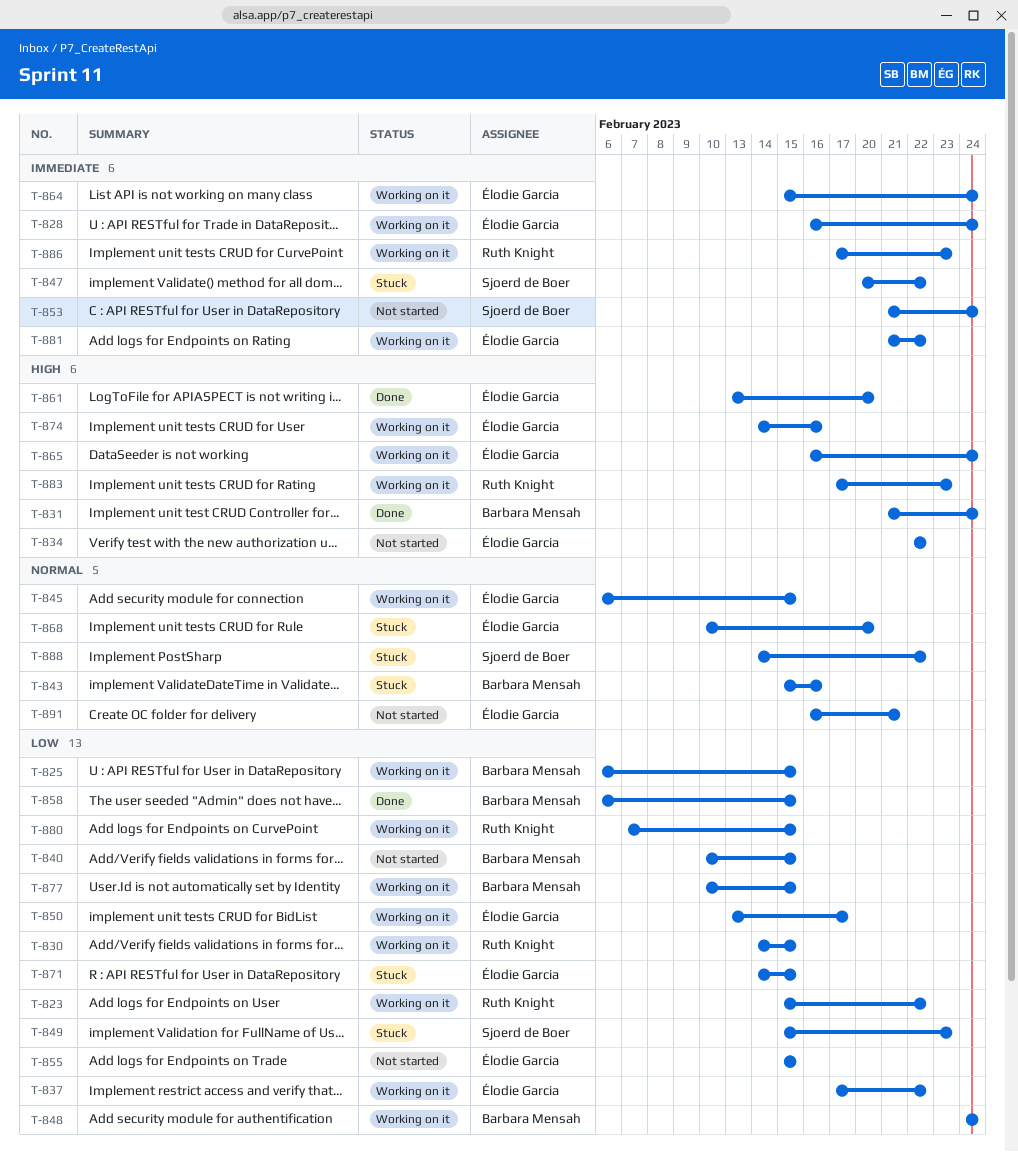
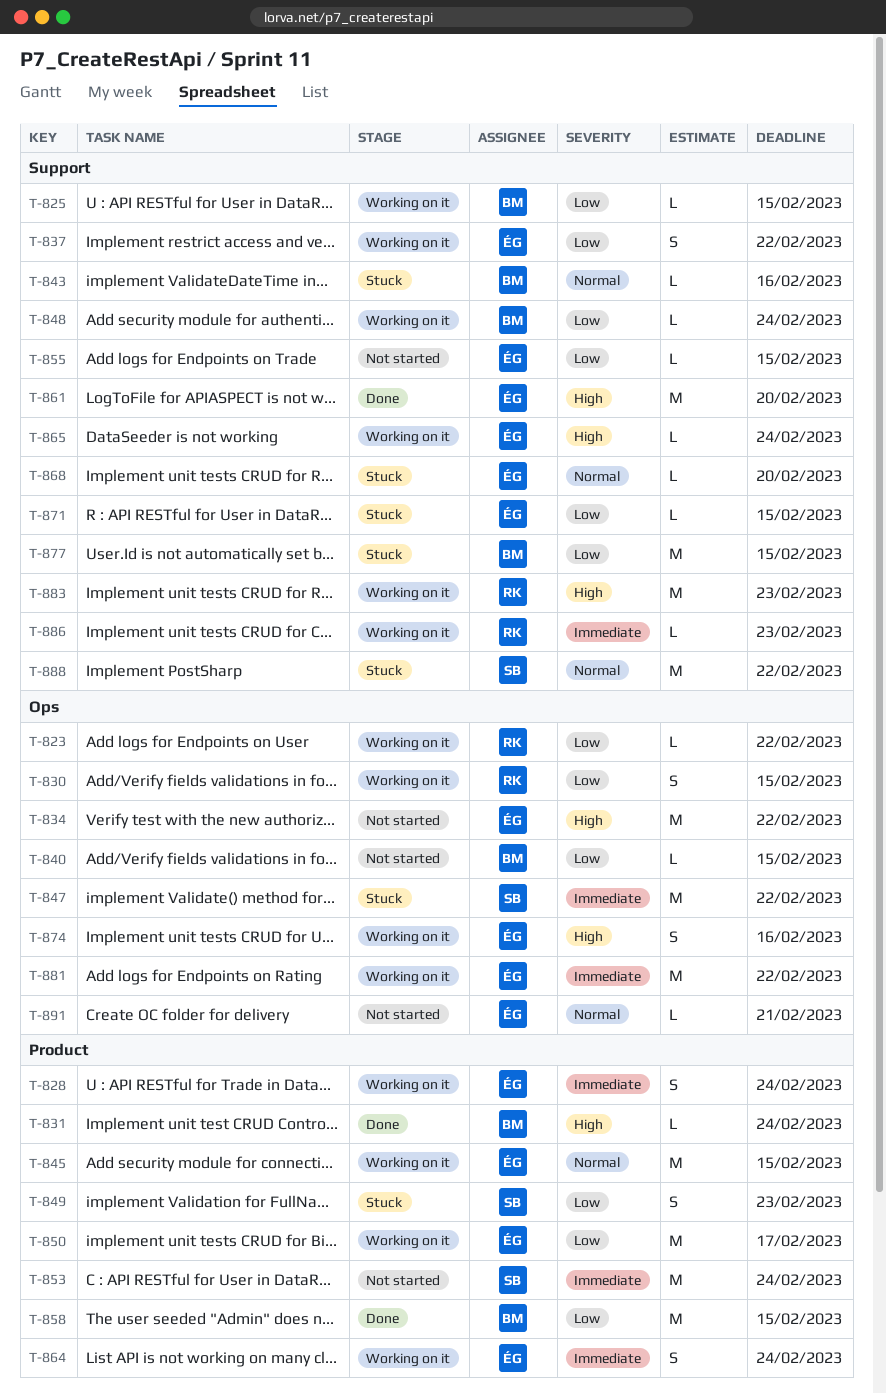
T-877, status: Working on it -> Stuck
T-880: present -> none

